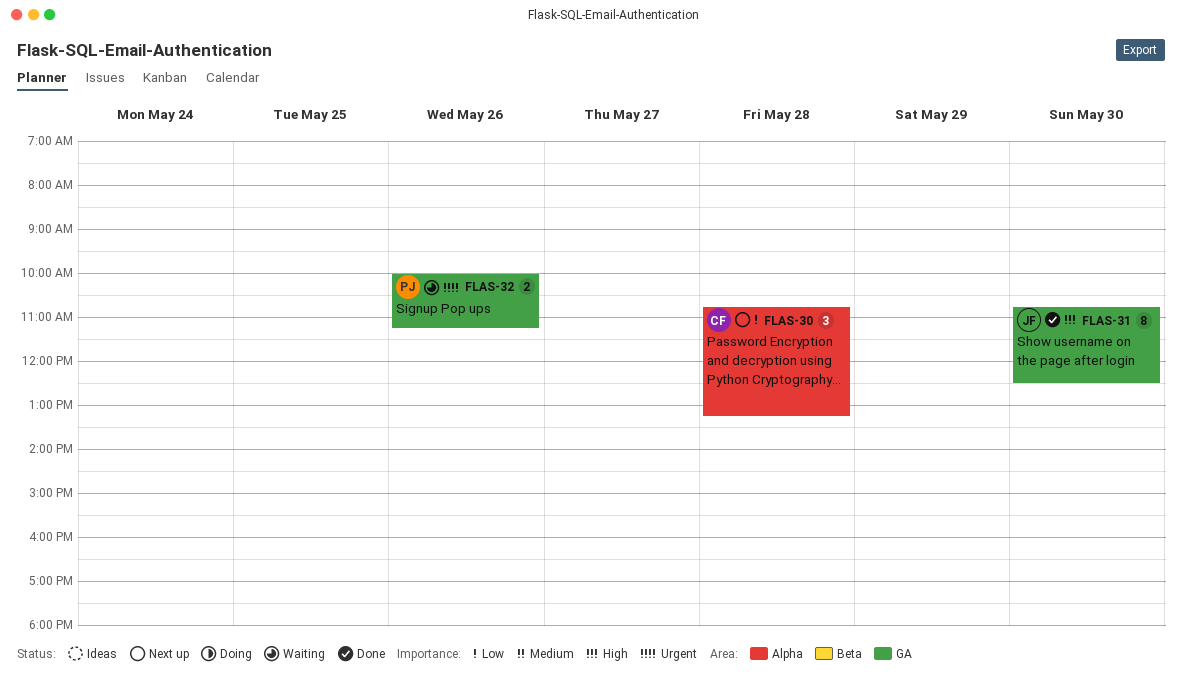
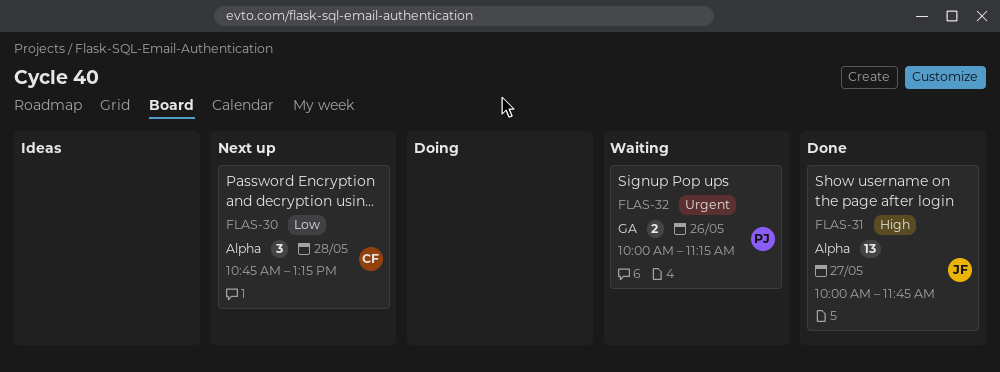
FLAS-31, label: GA -> Alpha
FLAS-31, estimate: 8 -> 13
FLAS-31, day: May 30 -> May 27
FLAS-31, begins: 10:45 -> 10:00
FLAS-31, ends: 12:30 -> 11:45

